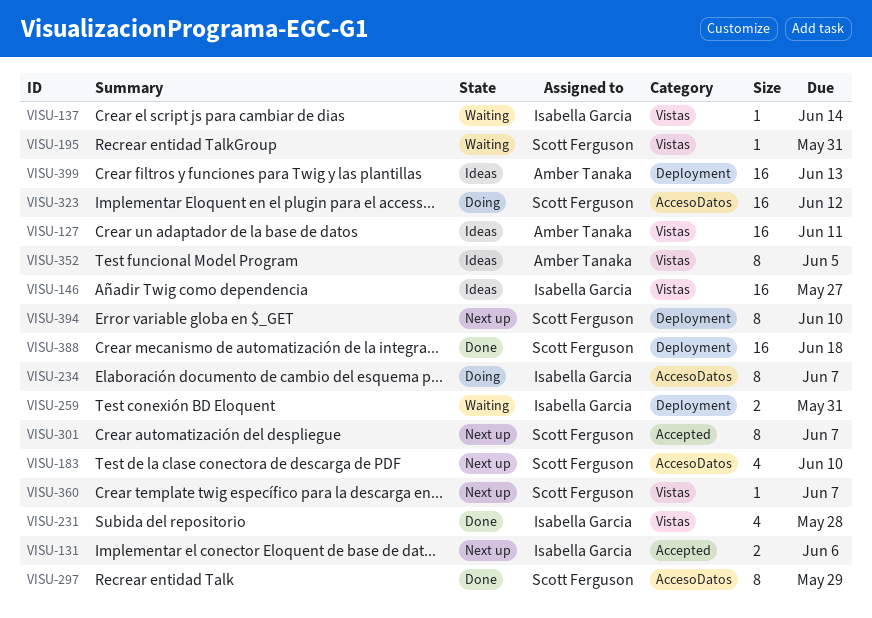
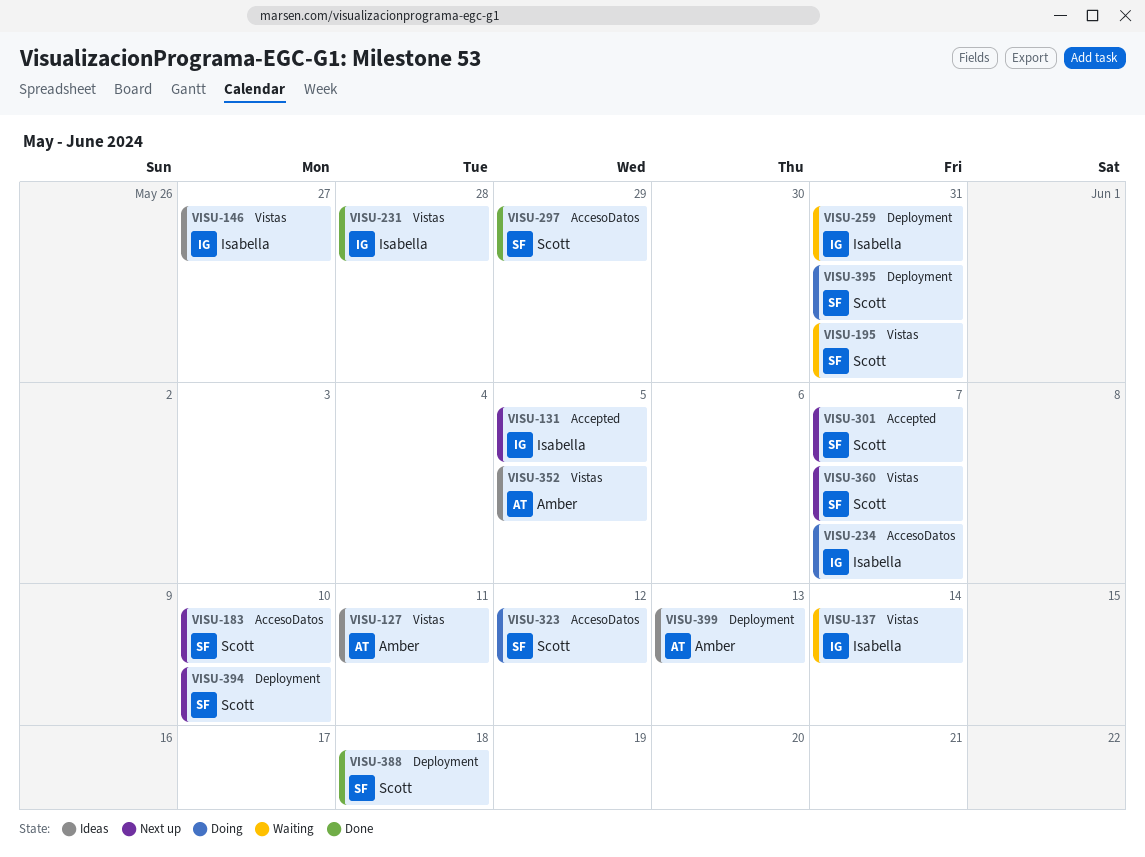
VISU-131, due: Jun 6 -> Jun 5
VISU-395: none -> present

